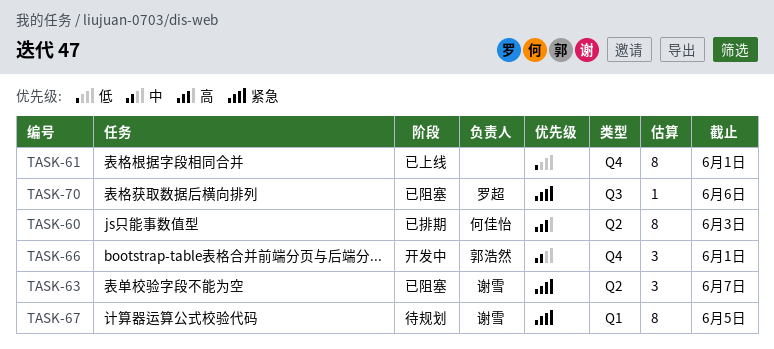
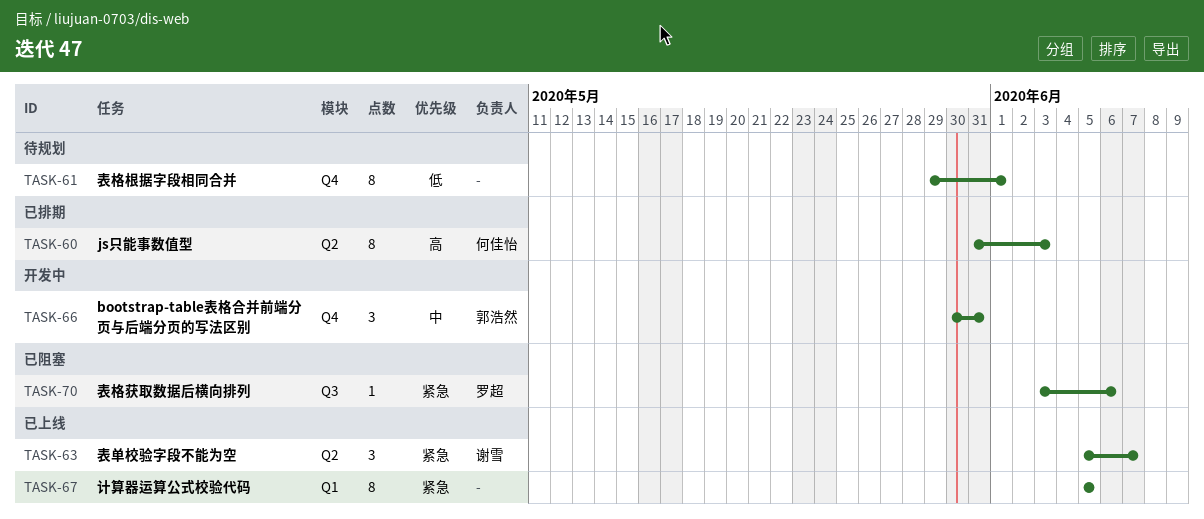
TASK-61, status: 已上线 -> 待规划
TASK-63, status: 已阻塞 -> 已上线
TASK-66, due: Jun 1 -> May 31
TASK-67, status: 待规划 -> 已上线
TASK-67, owner: 谢雪 -> none

